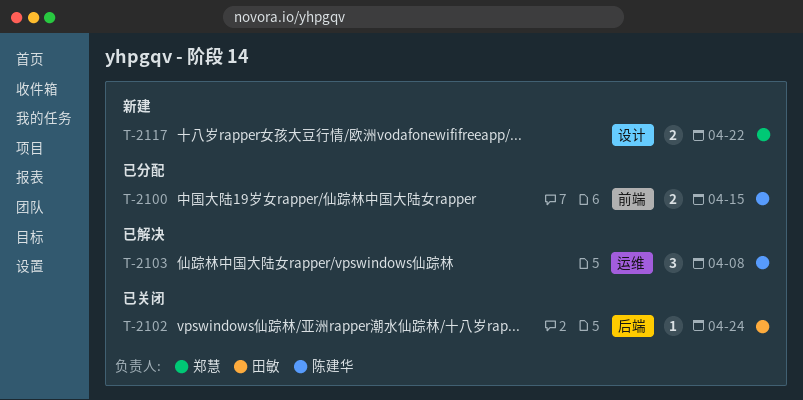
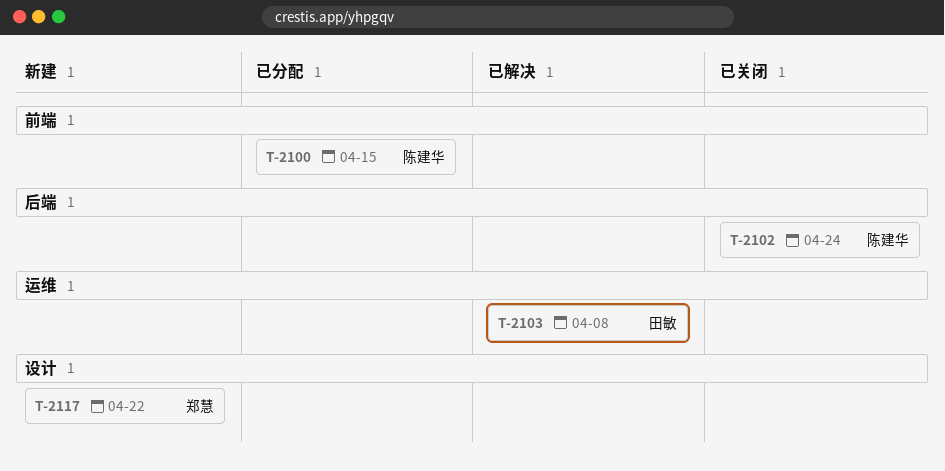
T-2102, owner: 田敏 -> 陈建华
T-2103, owner: 陈建华 -> 田敏

